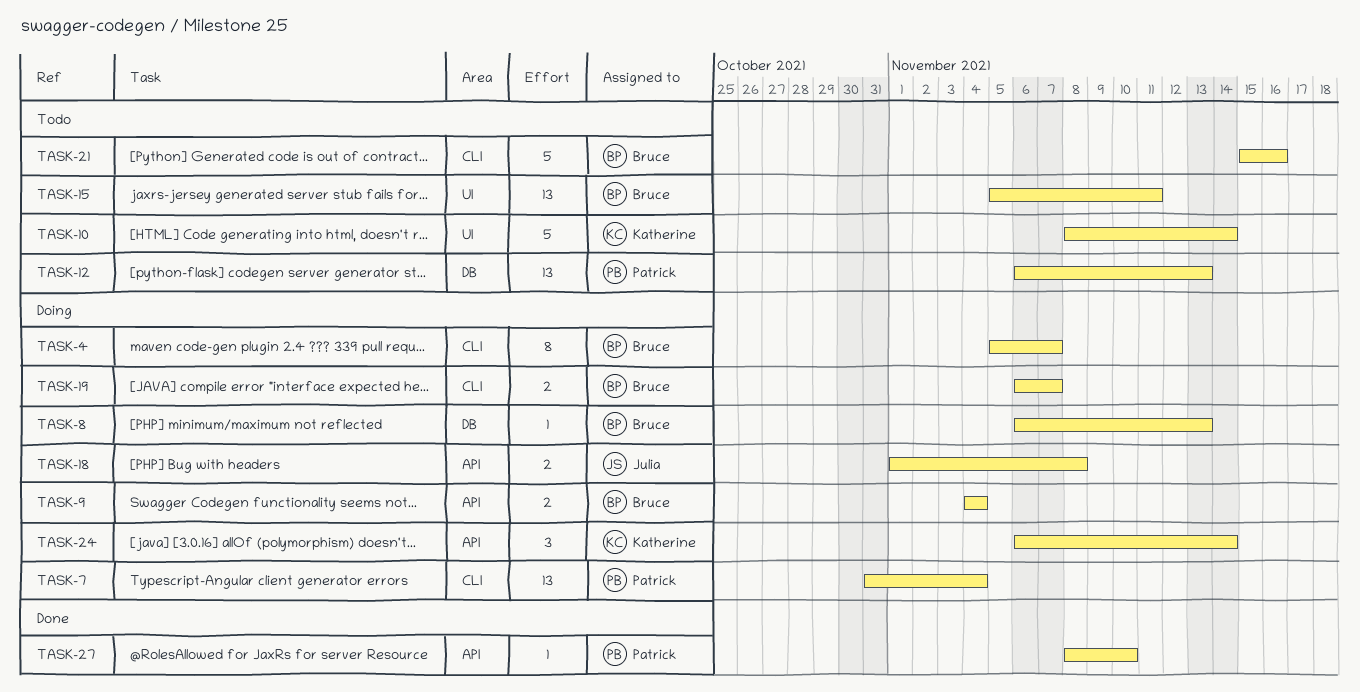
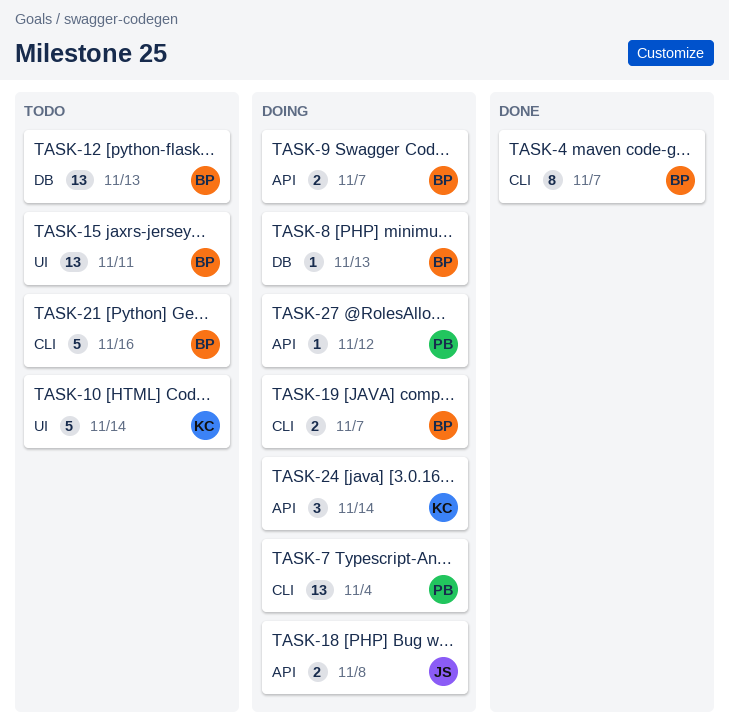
TASK-4, status: Doing -> Done
TASK-9, due: Nov 4 -> Nov 7
TASK-12, owner: Patrick -> Bruce
TASK-27, status: Done -> Doing
TASK-27, due: Nov 10 -> Nov 12

